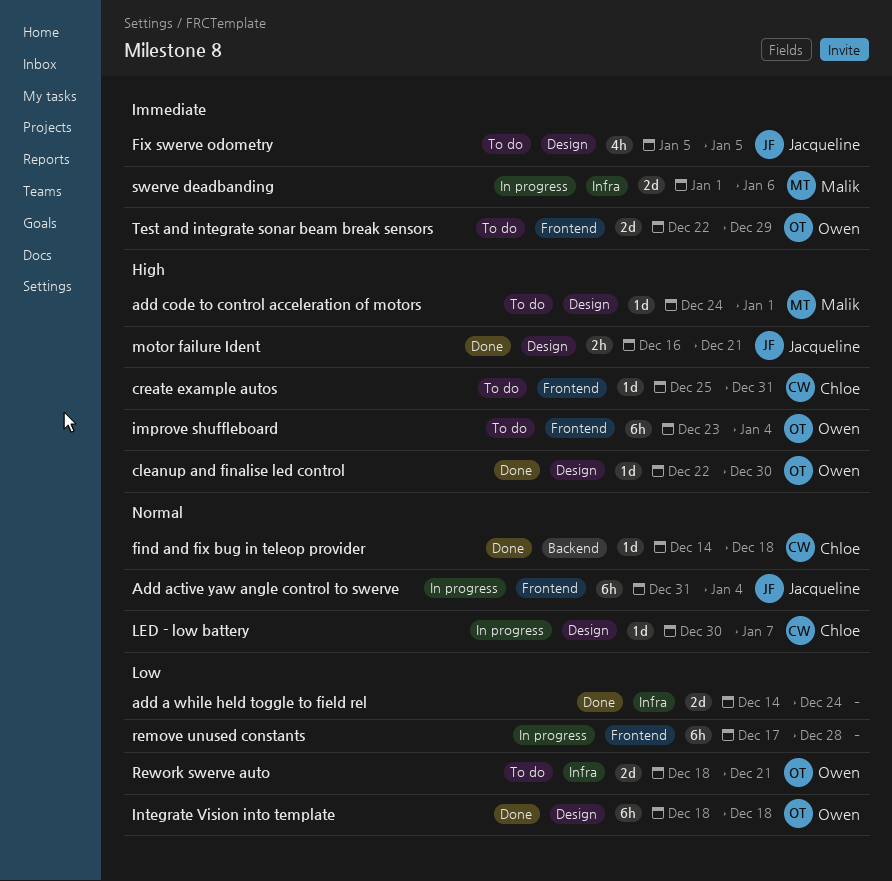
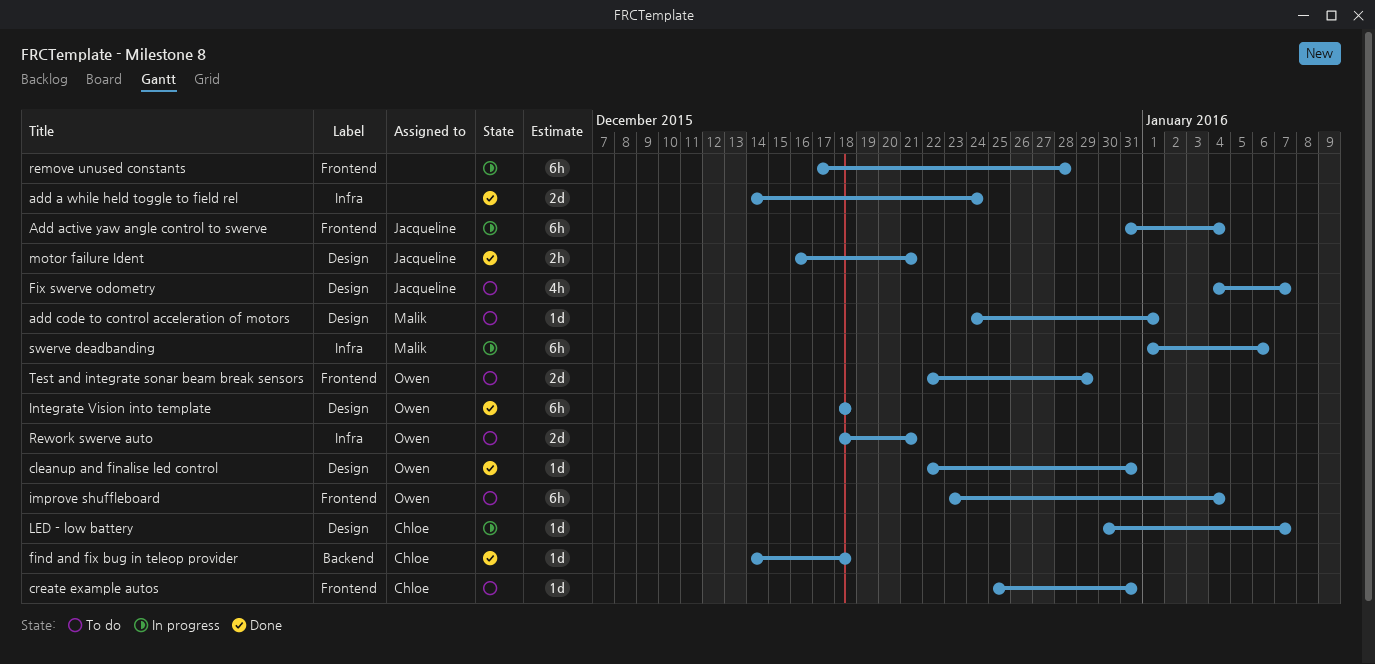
cleanup and finalise led control, due: Dec 30 -> Dec 31
Fix swerve odometry, start: Jan 5 -> Jan 4
Fix swerve odometry, due: Jan 5 -> Jan 7
swerve deadbanding, estimate: 2d -> 6h

